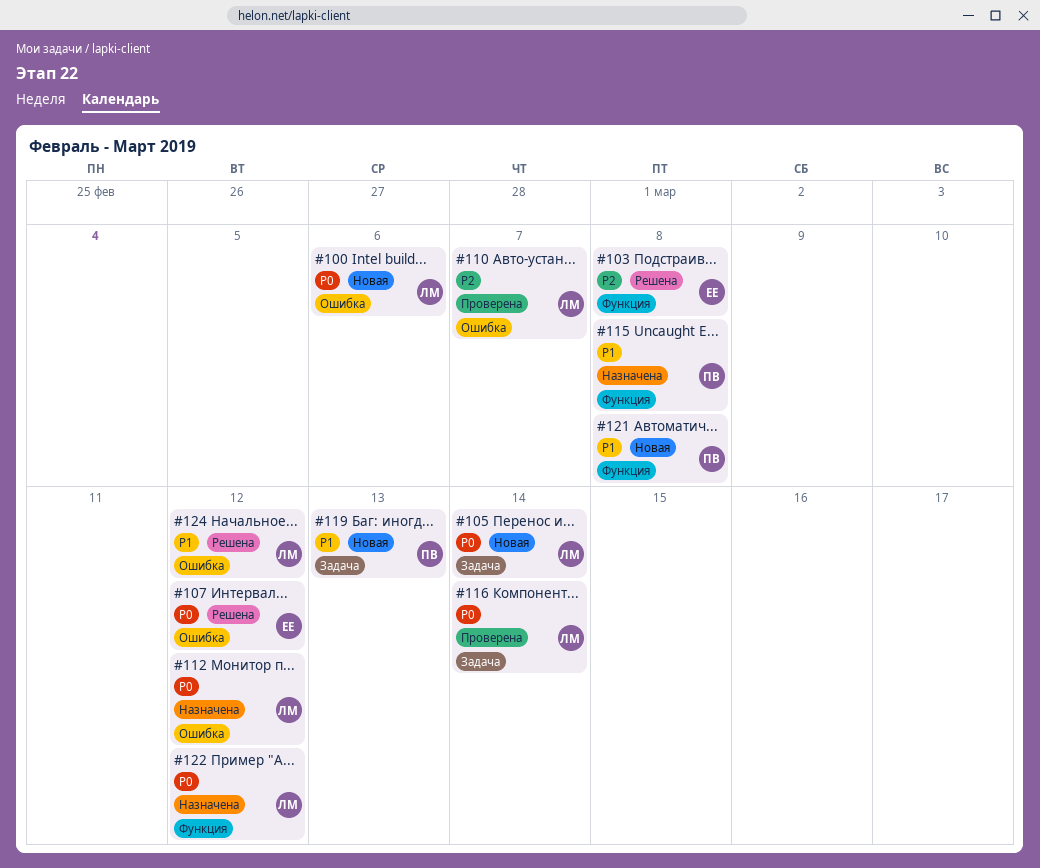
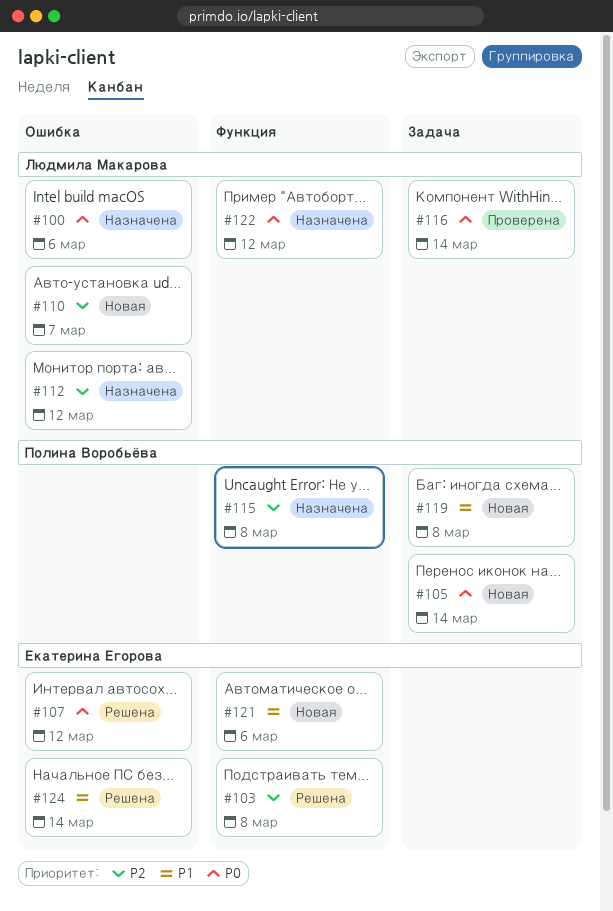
#100, status: Новая -> Назначена
#105, owner: Людмила Макарова -> Полина Воробьёва
#110, status: Проверена -> Новая
#112, priority: P0 -> P2
#115, priority: P1 -> P2
#119, due: Mar 13 -> Mar 8
#121, owner: Полина Воробьёва -> Екатерина Егорова
#121, due: Mar 8 -> Mar 6
#124, owner: Людмила Макарова -> Екатерина Егорова
#124, due: Mar 12 -> Mar 14

